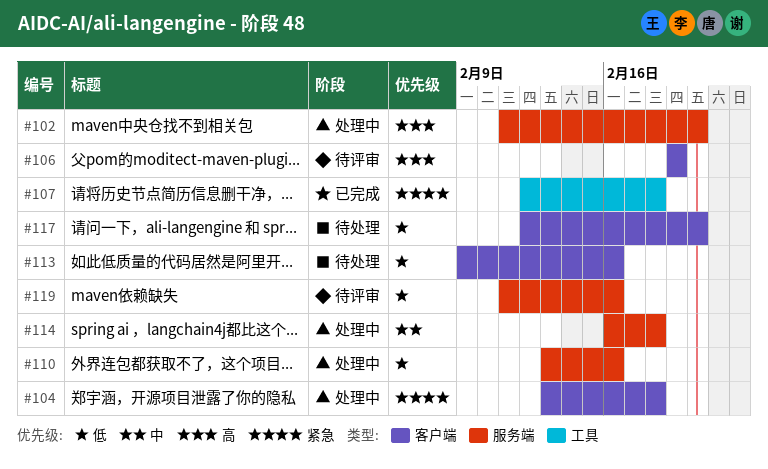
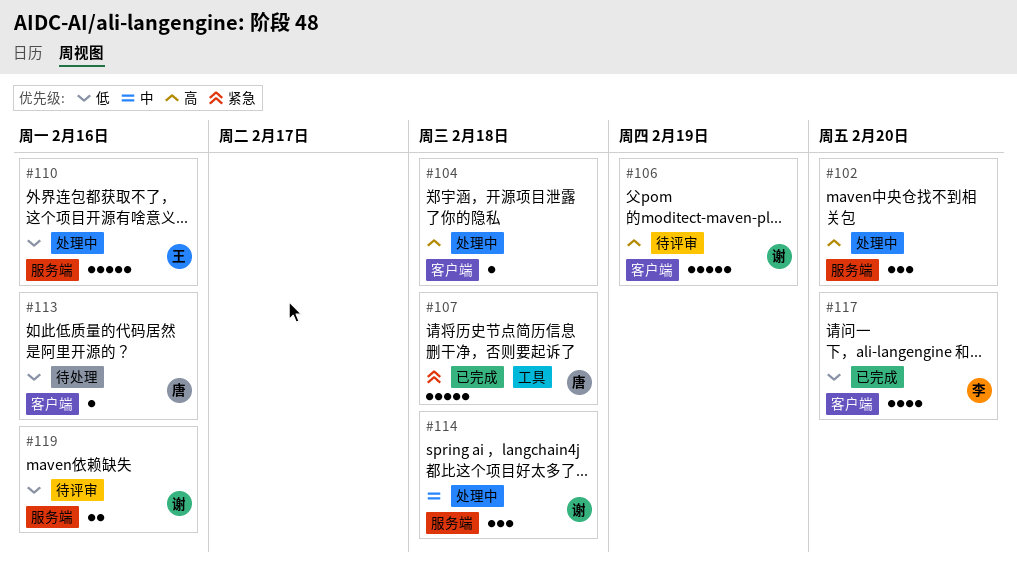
#104, priority: 紧急 -> 高
#117, status: 待处理 -> 已完成

